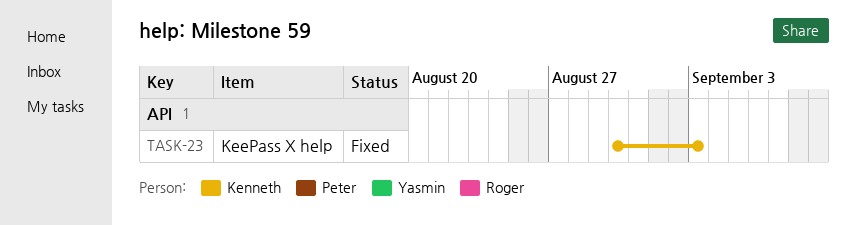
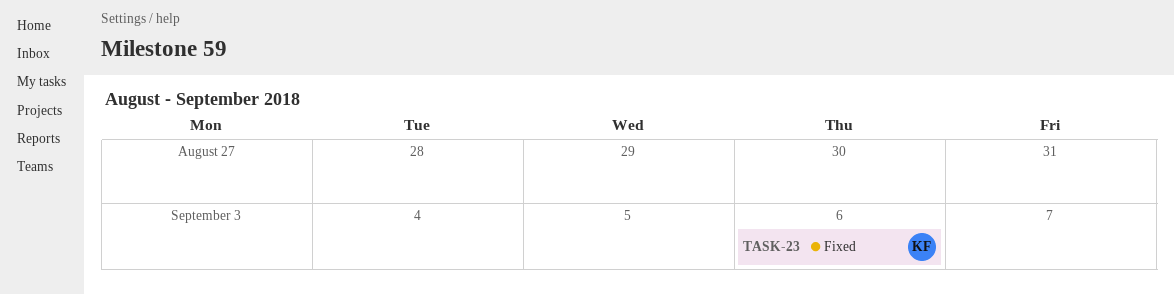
TASK-23, due: Sep 3 -> Sep 6

